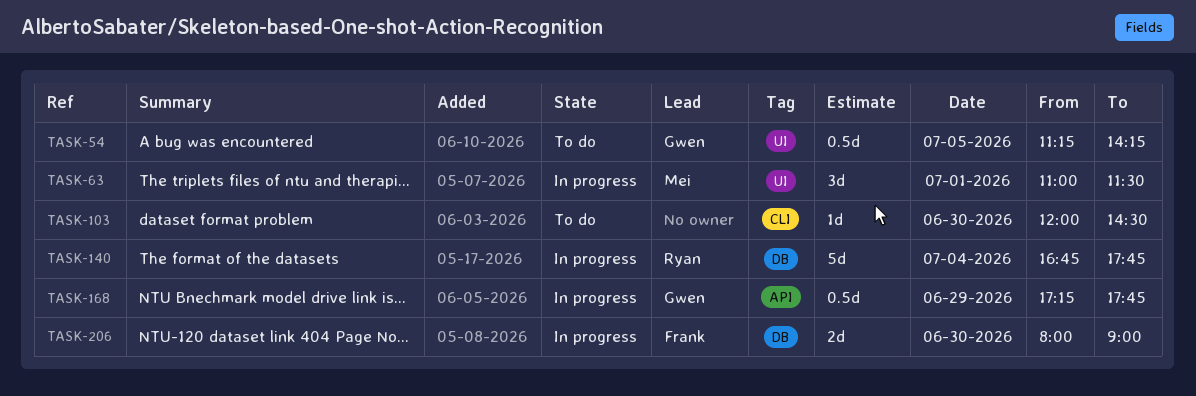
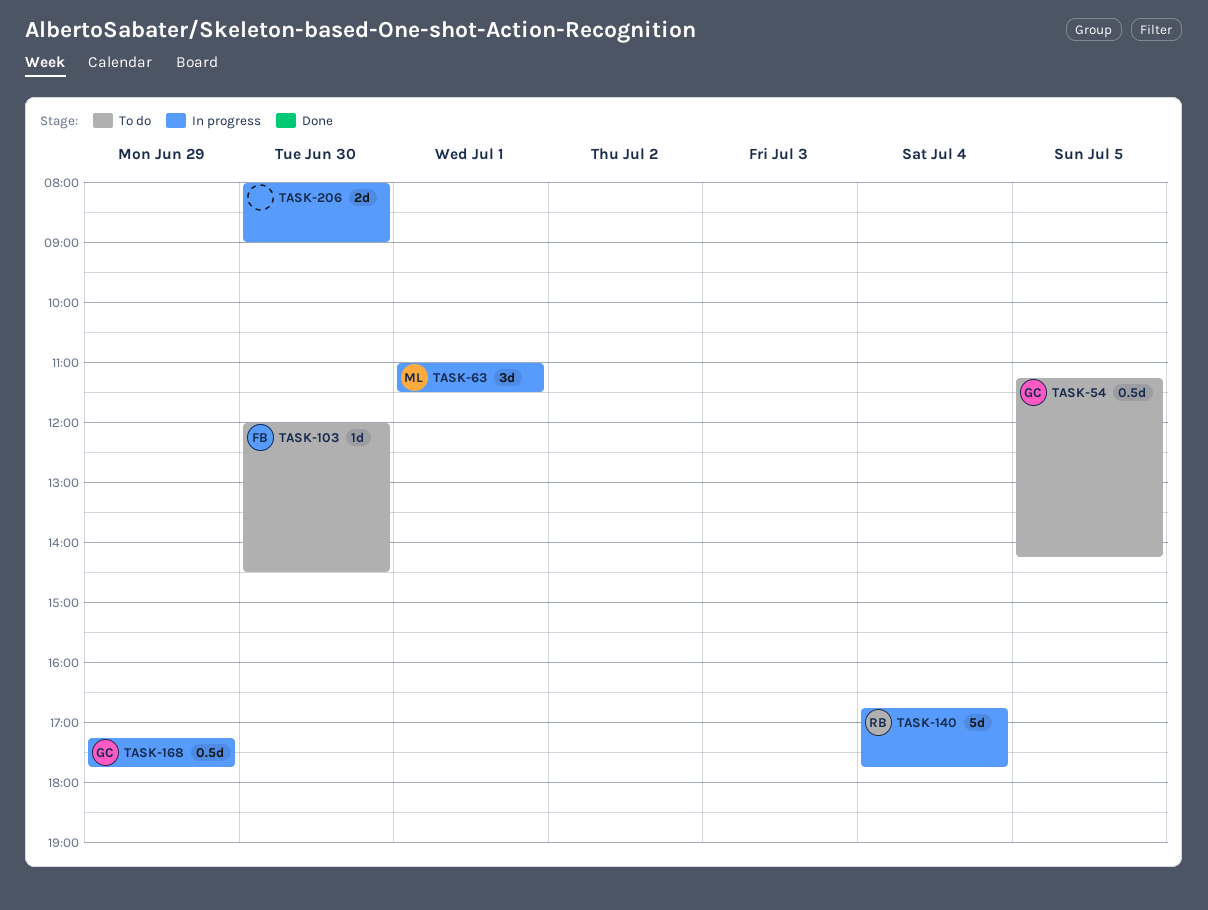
TASK-103, owner: none -> Frank
TASK-206, owner: Frank -> none

